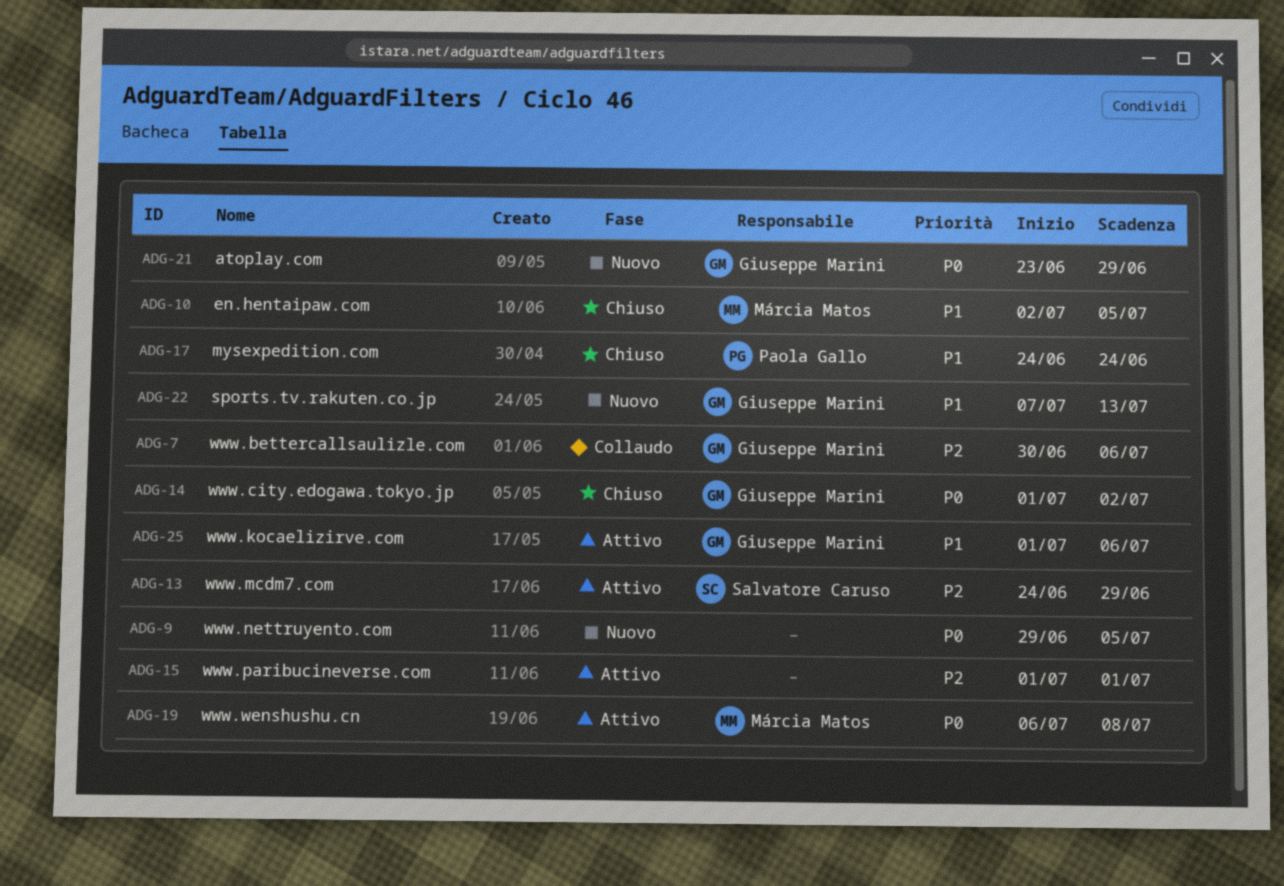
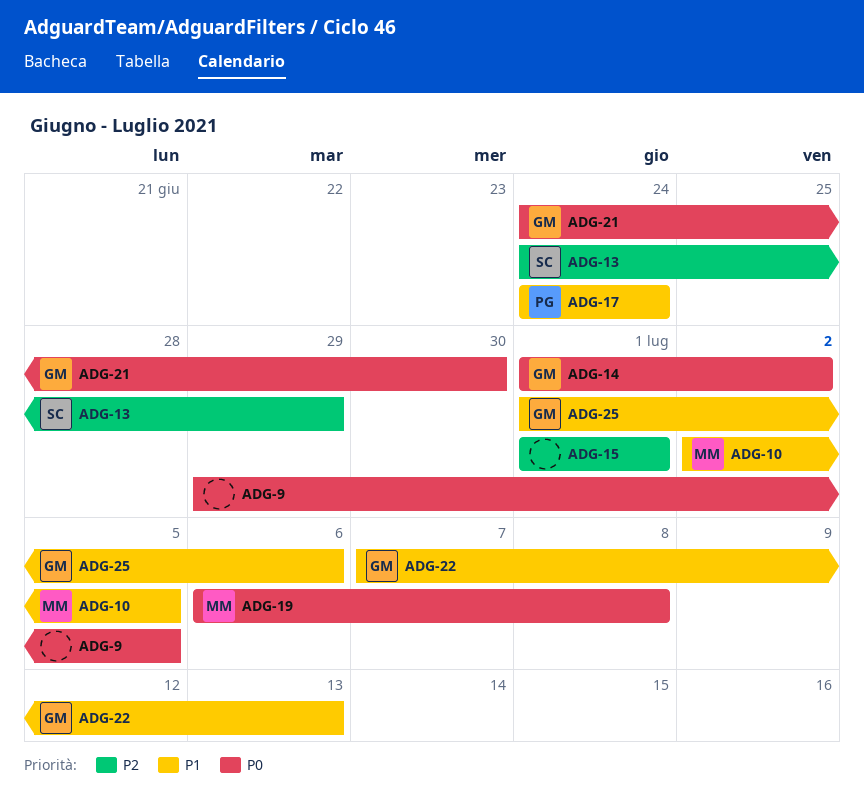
ADG-7: present -> none
ADG-21, start: Jun 23 -> Jun 24
ADG-21, due: Jun 29 -> Jun 30

